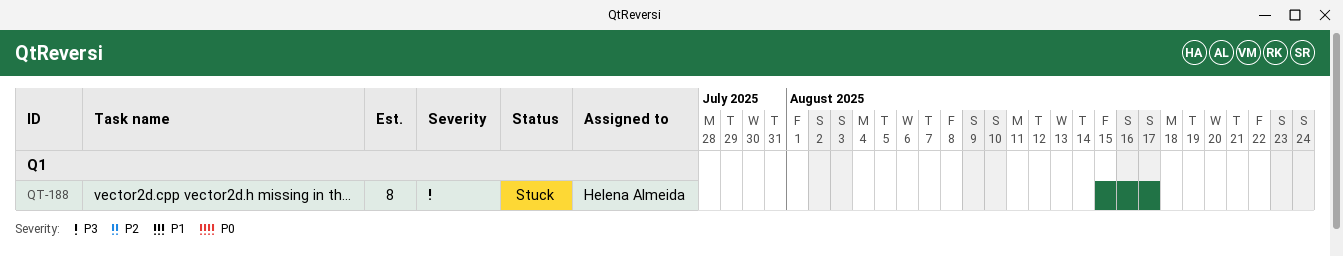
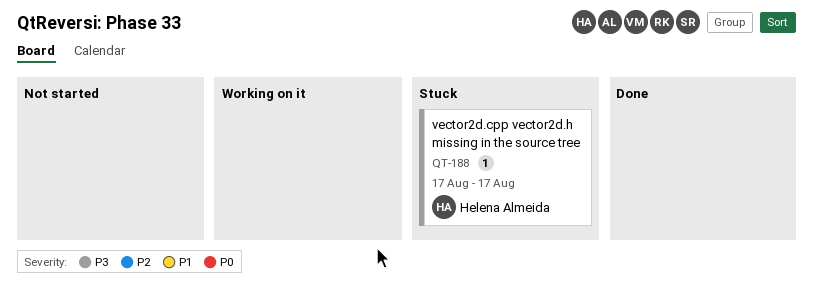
QT-188, estimate: 8 -> 1
QT-188, start: Aug 15 -> Aug 17

